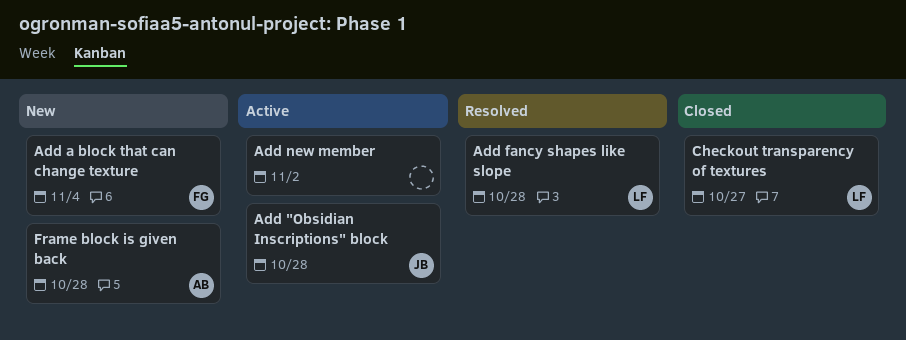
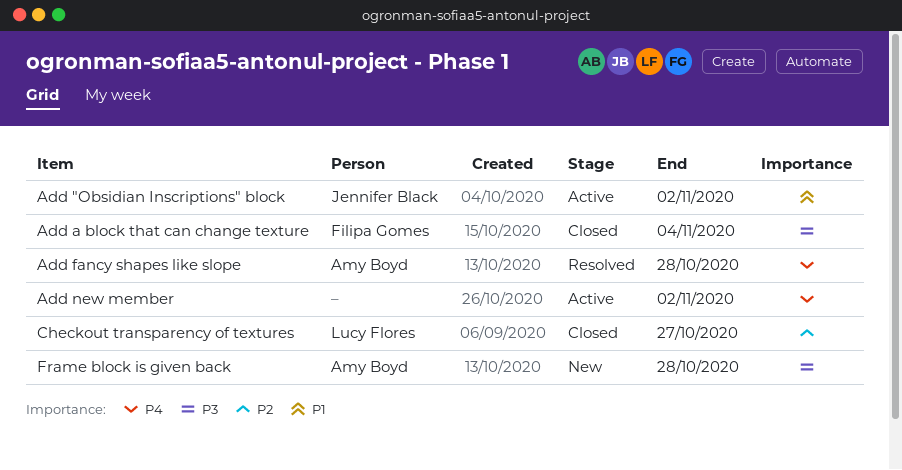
Add "Obsidian Inscriptions" block, due: Oct 28 -> Nov 2
Add a block that can change texture, status: New -> Closed
Add fancy shapes like slope, owner: Lucy Flores -> Amy Boyd

